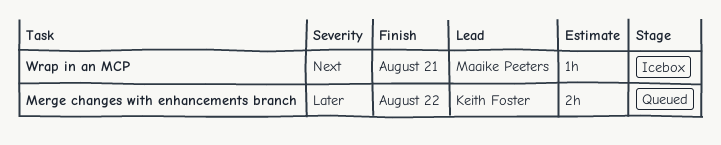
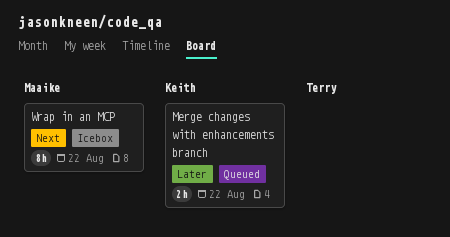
Wrap in an MCP, estimate: 1h -> 8h
Wrap in an MCP, due: Aug 21 -> Aug 22

